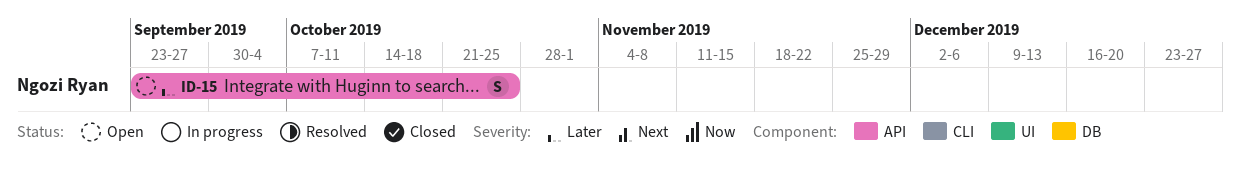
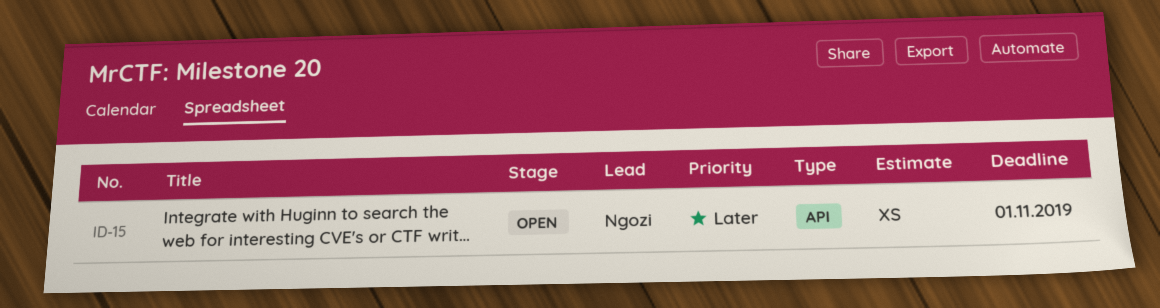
ID-15, estimate: S -> XS
ID-15, due: Oct 25 -> Nov 1

